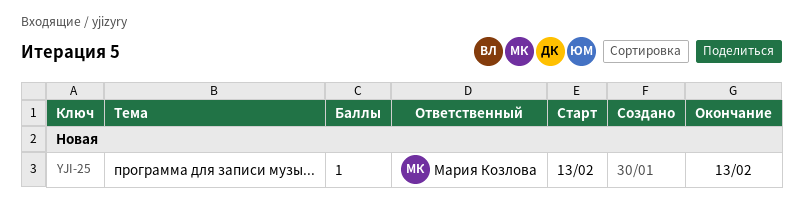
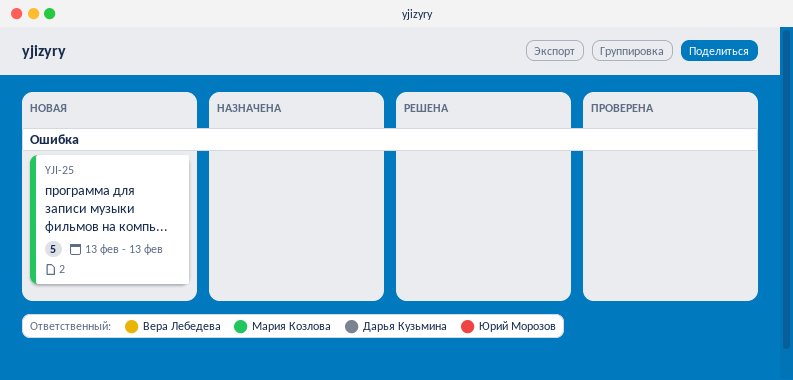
YJI-25, estimate: 1 -> 5

